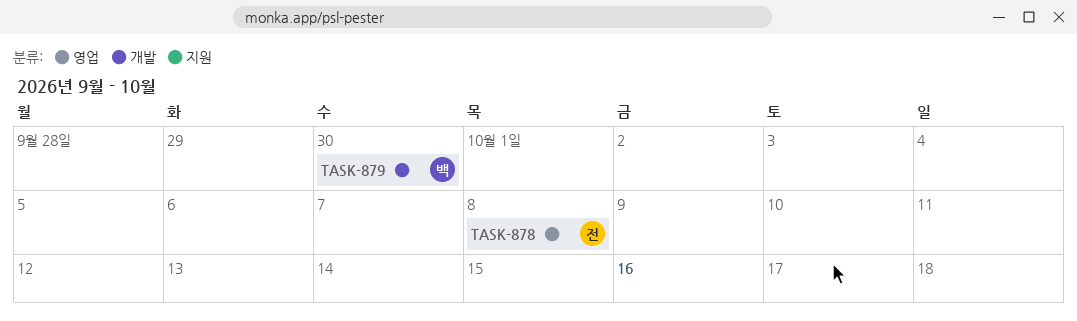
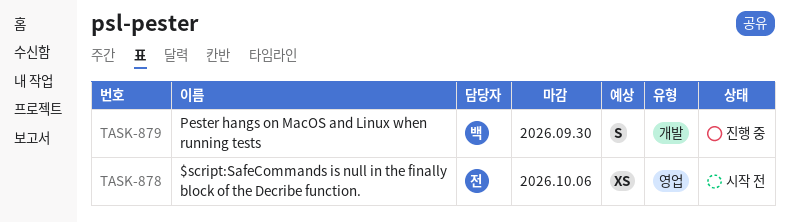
TASK-878, due: Oct 8 -> Oct 6

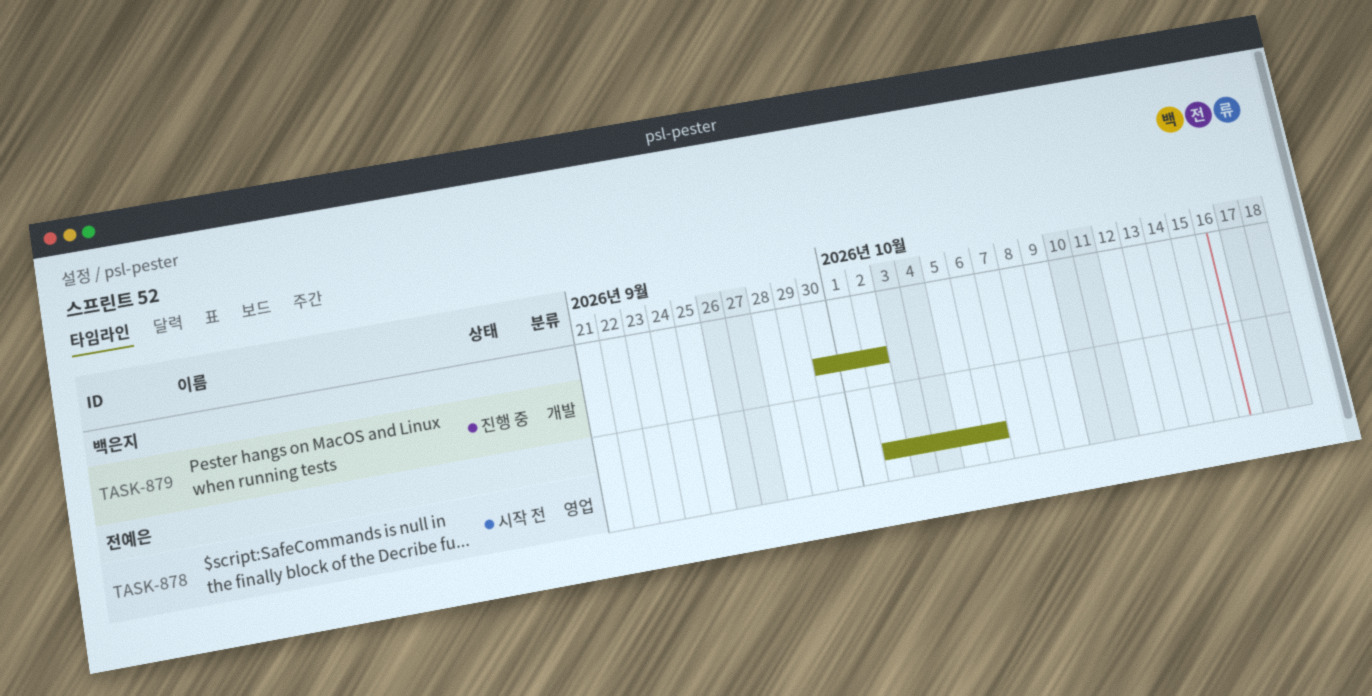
TASK-879, due: Sep 30 -> Oct 2

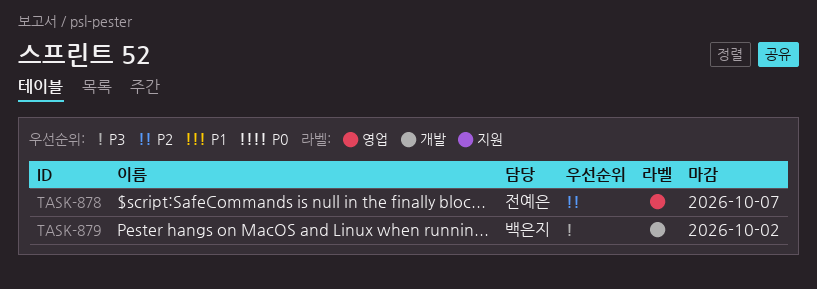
TASK-878, due: Oct 6 -> Oct 7

